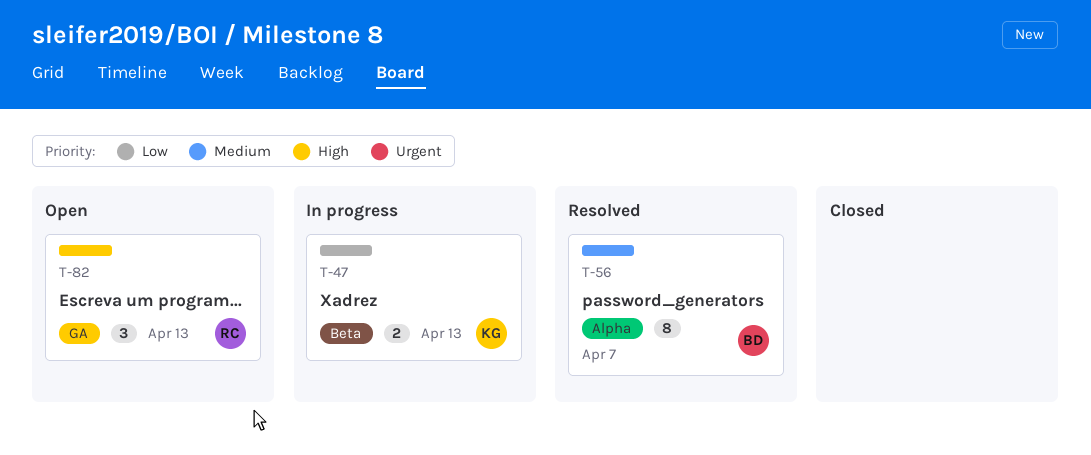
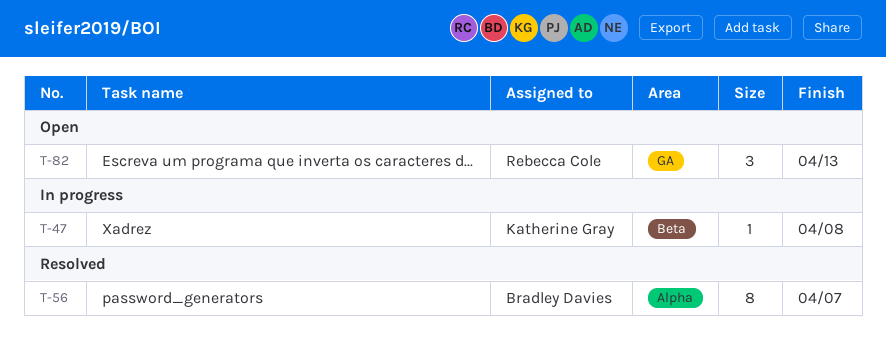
T-47, estimate: 2 -> 1
T-47, due: Apr 13 -> Apr 8

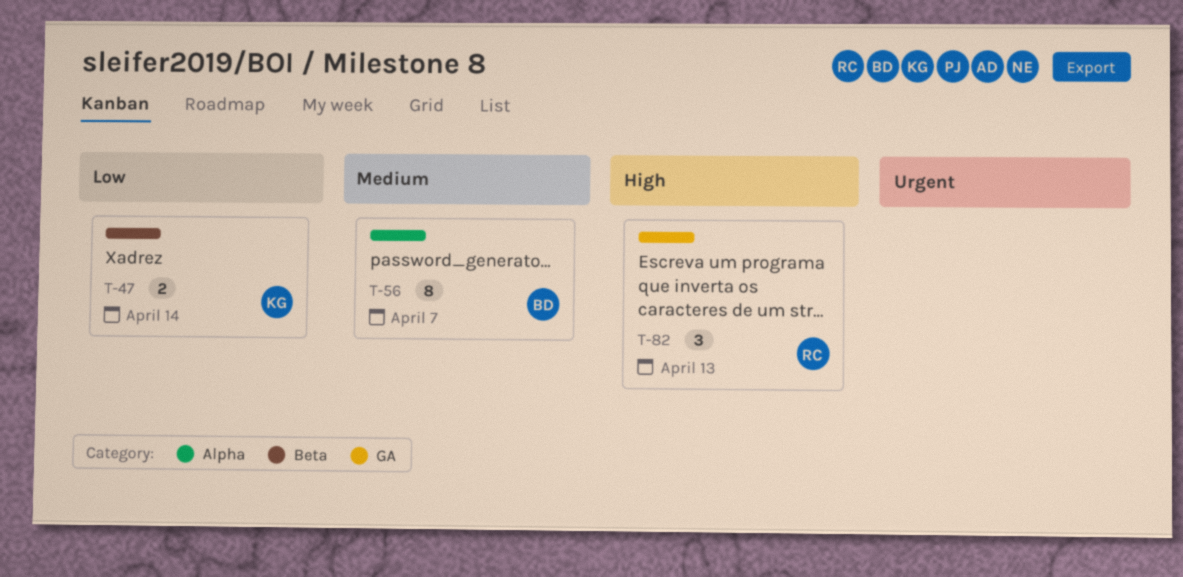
T-47, estimate: 1 -> 2
T-47, due: Apr 8 -> Apr 14

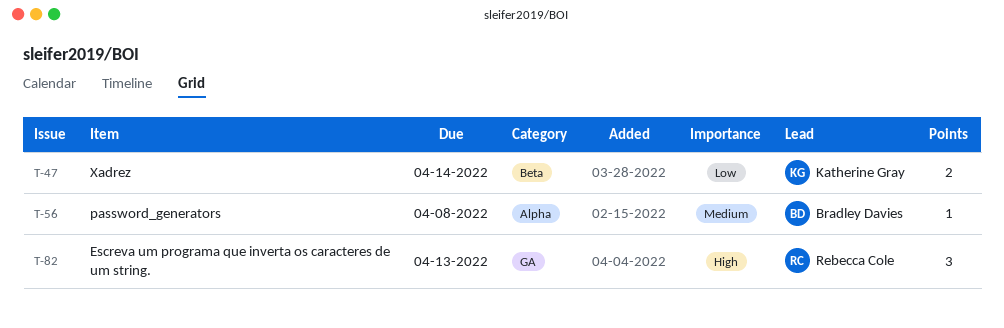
T-56, estimate: 8 -> 1
T-56, due: Apr 7 -> Apr 8

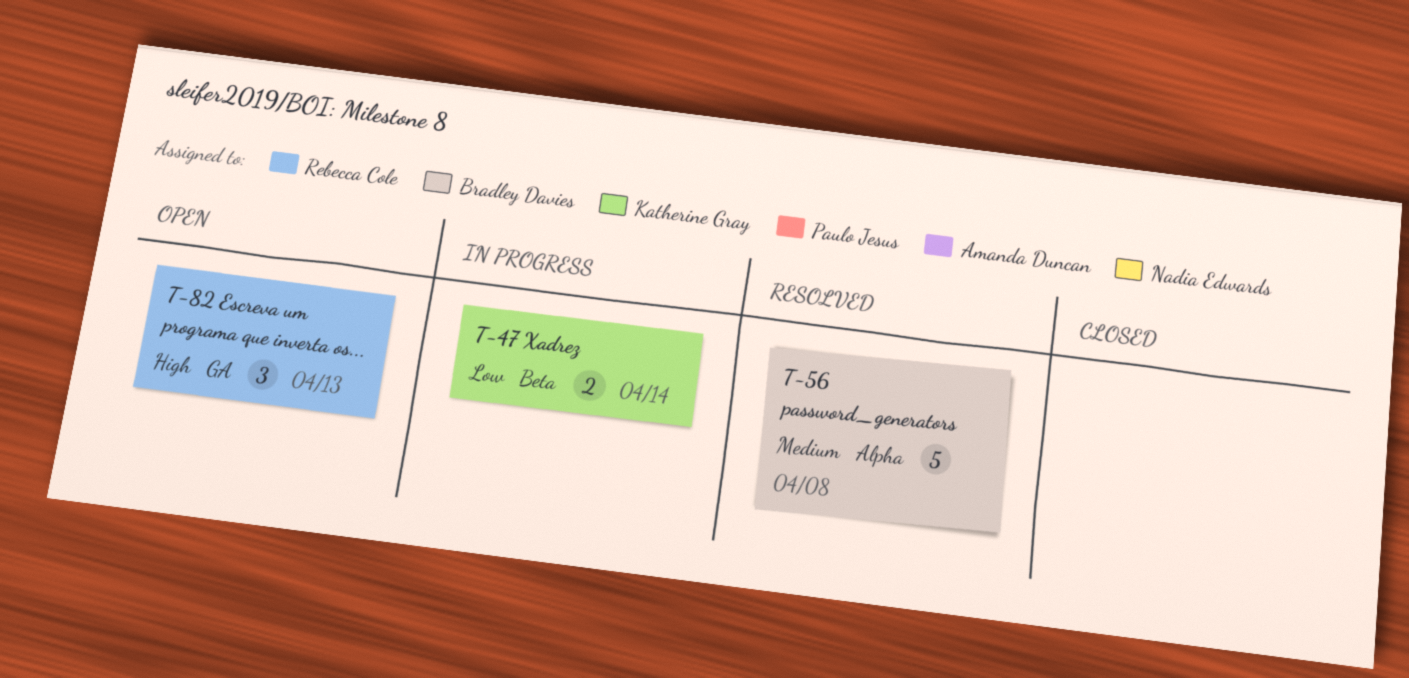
T-56, estimate: 1 -> 5

